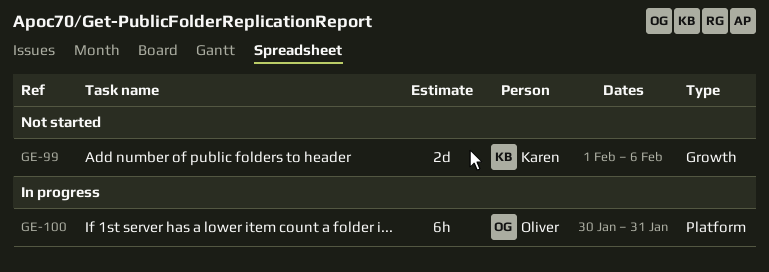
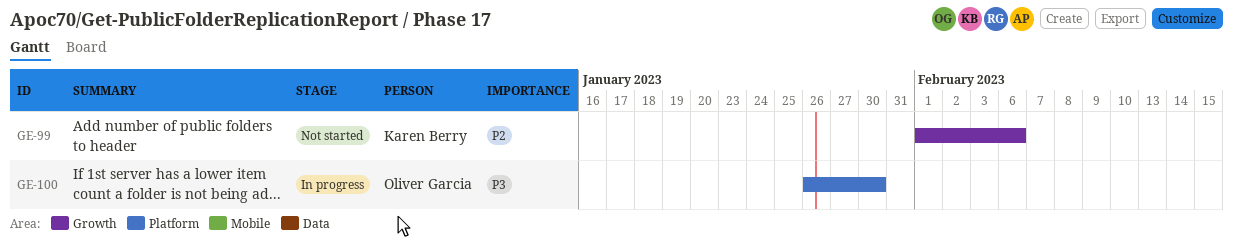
GE-100, start: Jan 30 -> Jan 26
GE-100, due: Jan 31 -> Jan 30

